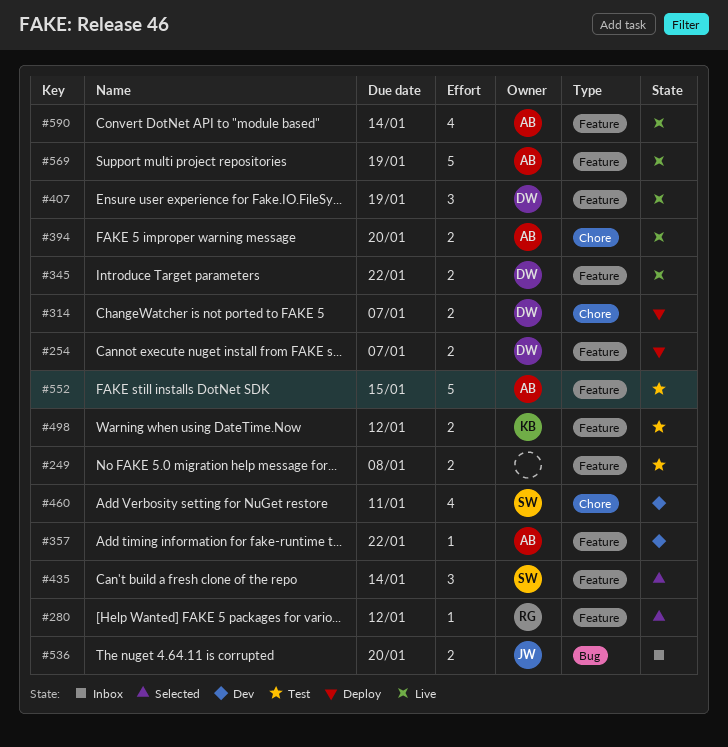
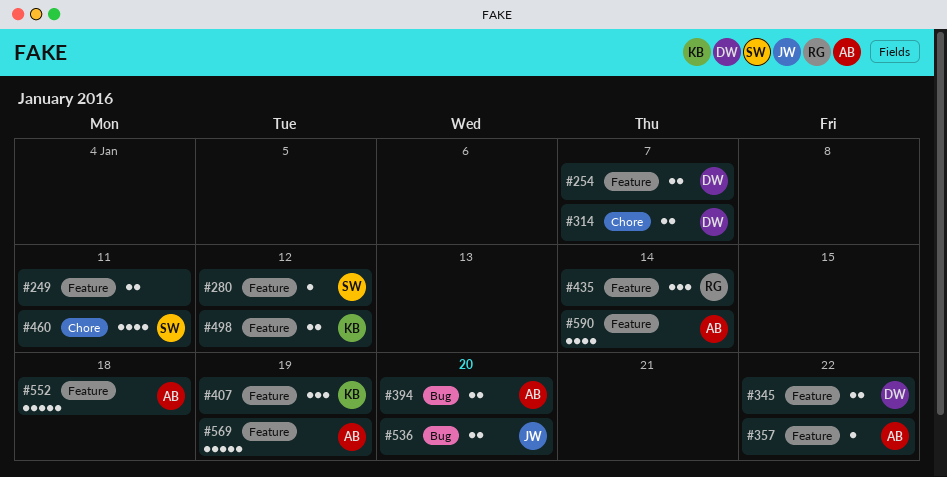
#249, due: Jan 8 -> Jan 11
#280, owner: RG -> SW
#394, label: Chore -> Bug
#407, owner: DW -> KB
#435, owner: SW -> RG
#552, due: Jan 15 -> Jan 18

